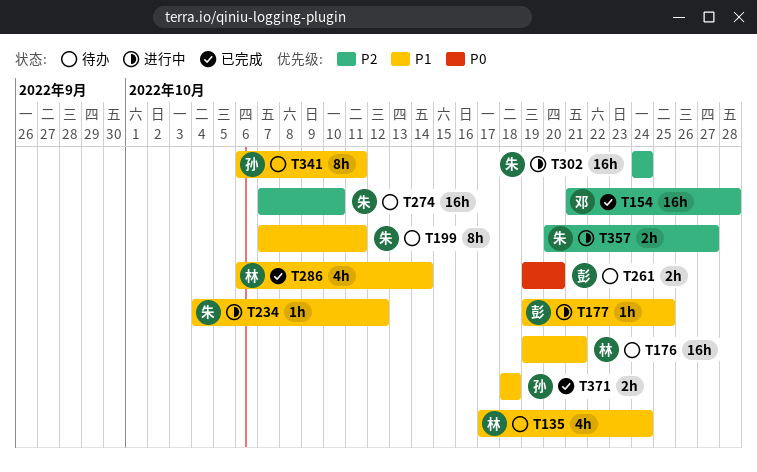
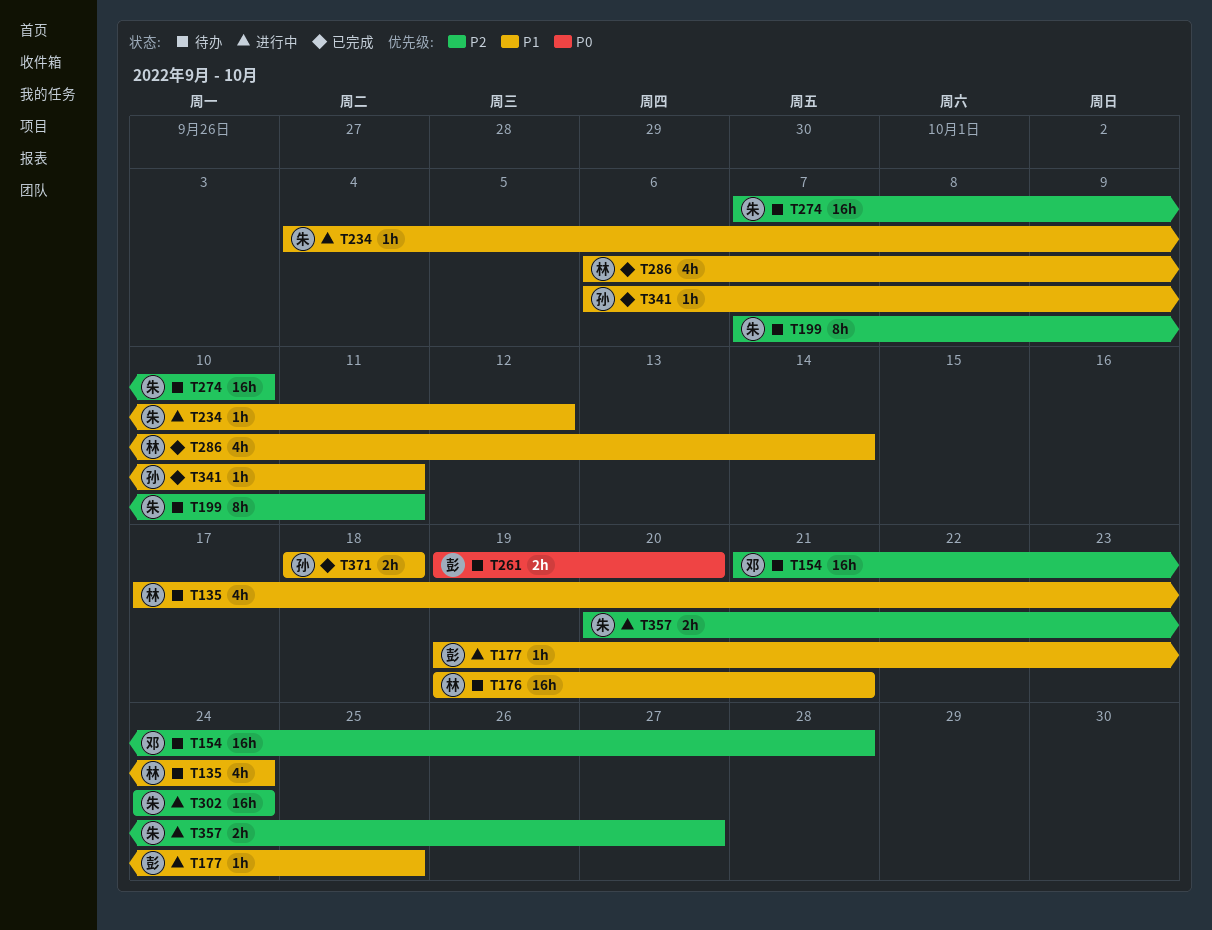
T154, status: 已完成 -> 待办
T199, priority: P1 -> P2
T341, status: 待办 -> 已完成
T341, estimate: 8h -> 1h

